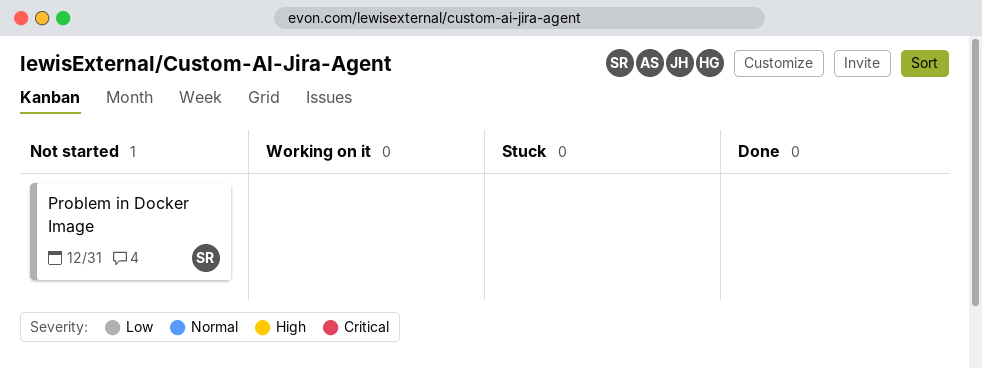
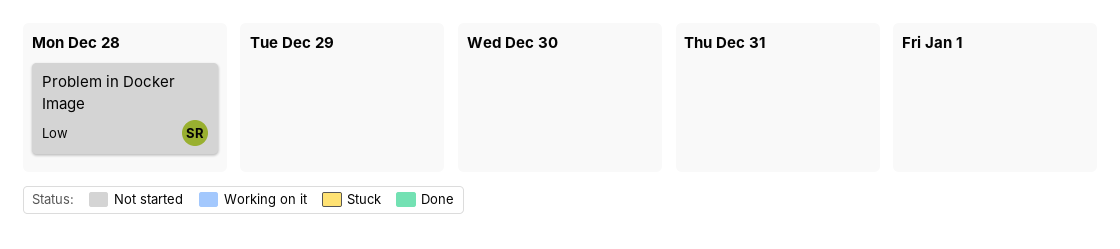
Problem in Docker Image, due: Dec 31 -> Dec 28

